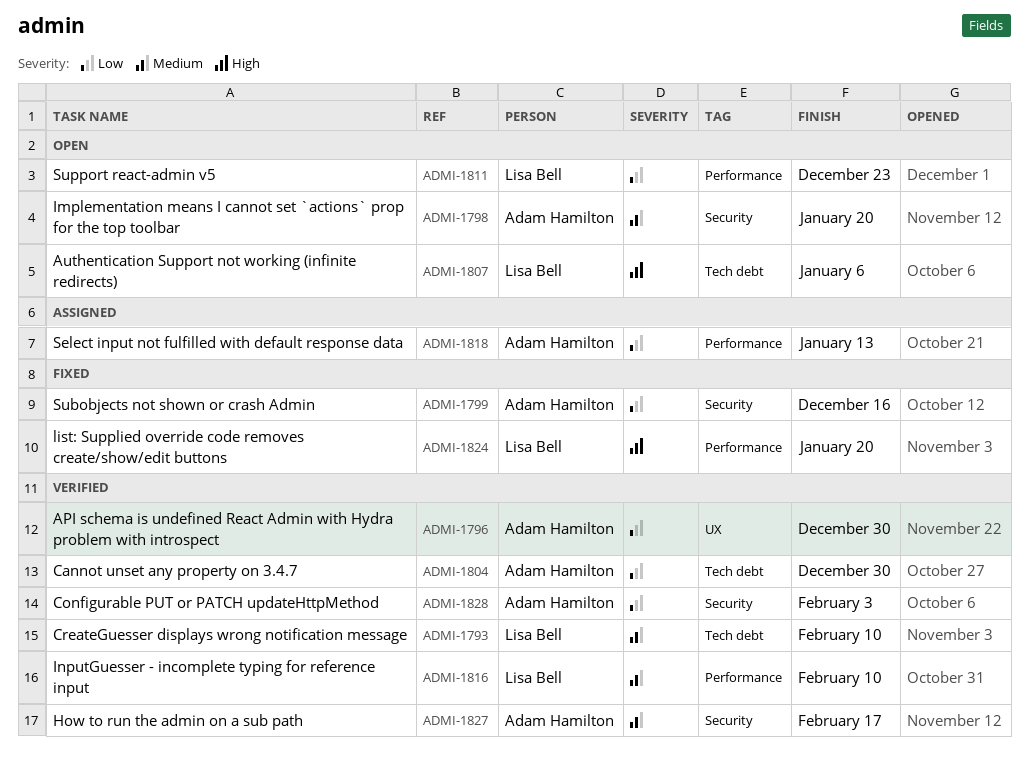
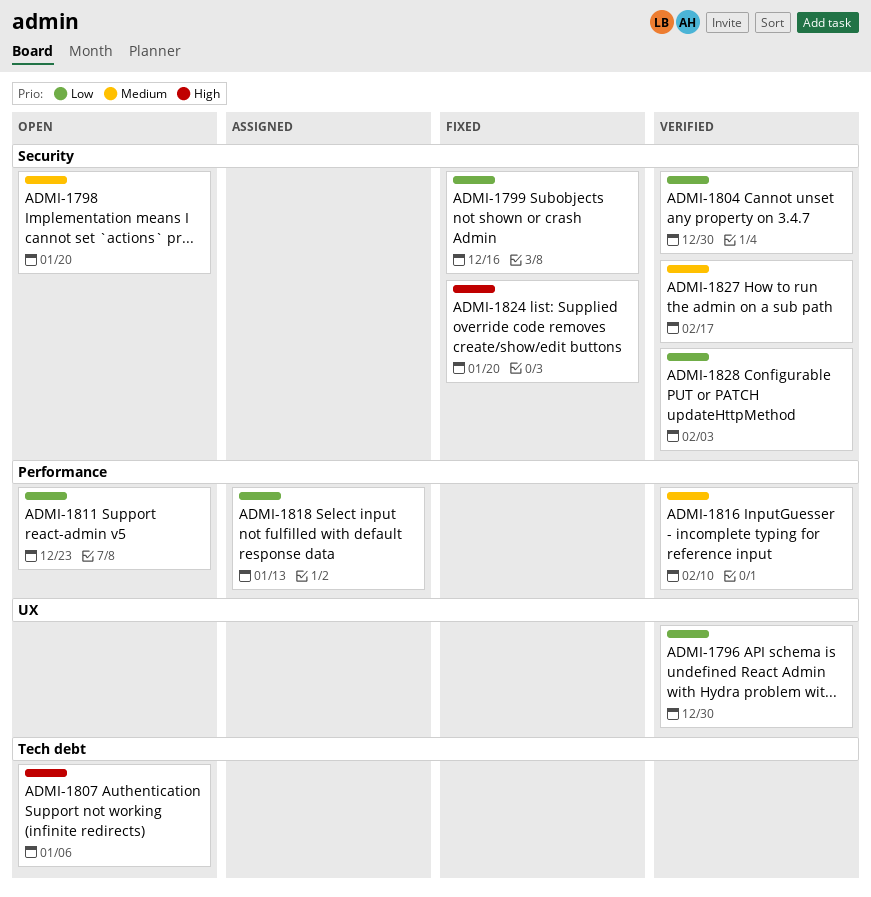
ADMI-1793: present -> none
ADMI-1804, label: Tech debt -> Security
ADMI-1824, label: Performance -> Security

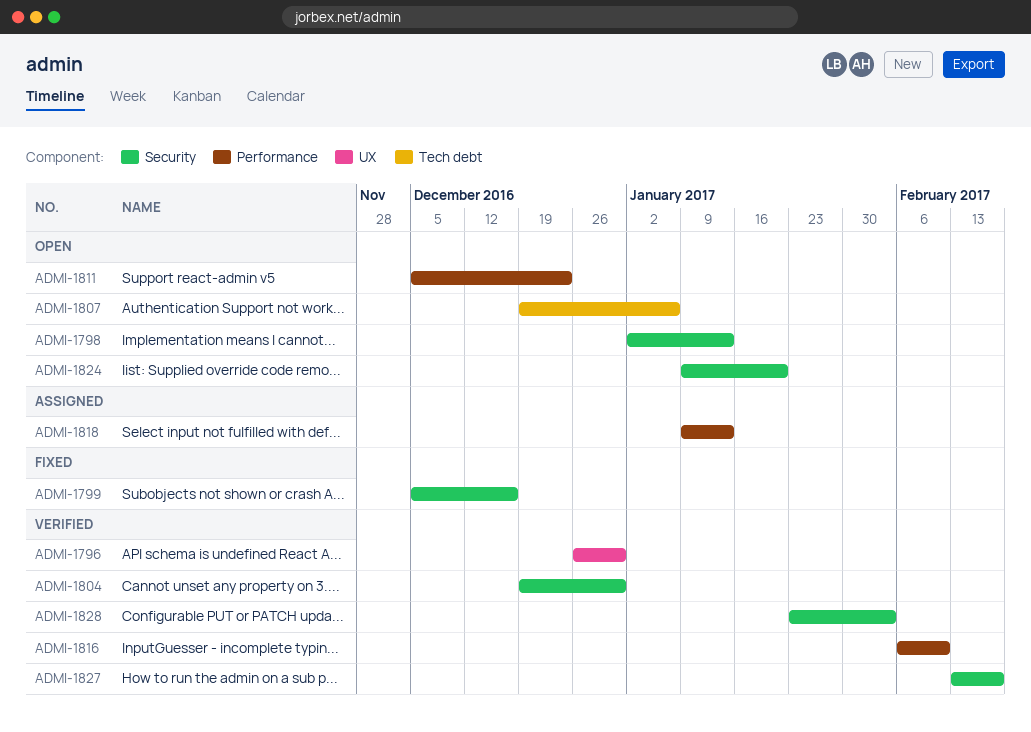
ADMI-1798, due: Jan 20 -> Jan 13
ADMI-1824, status: Fixed -> Open

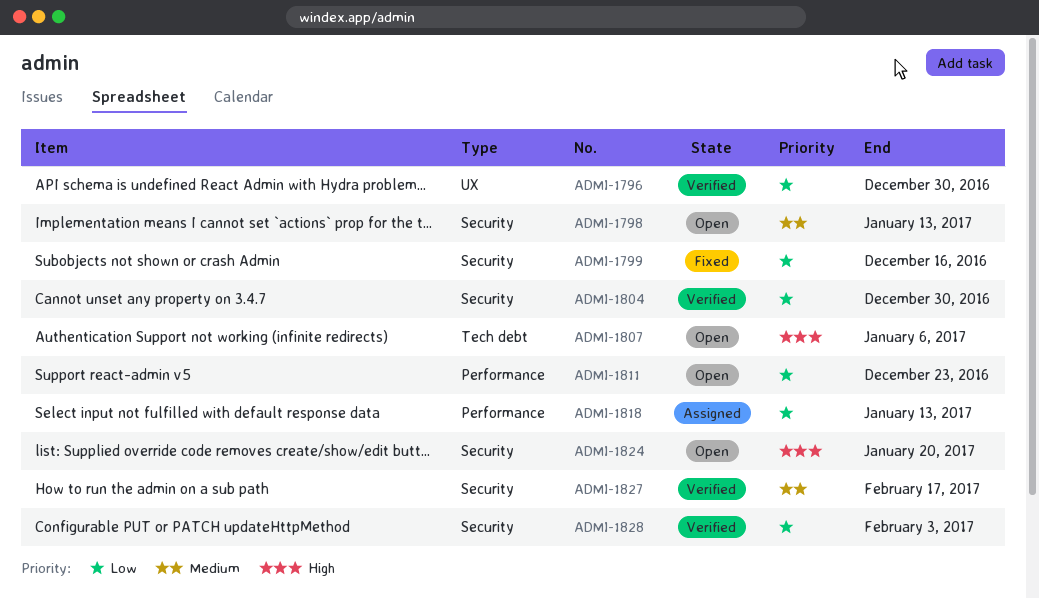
ADMI-1816: present -> none

